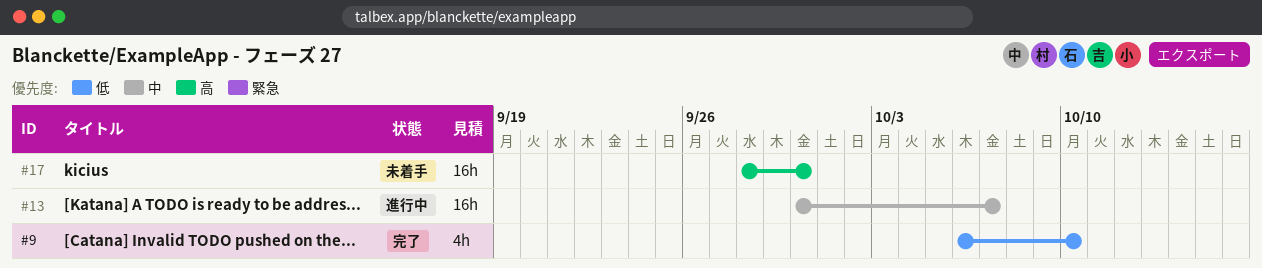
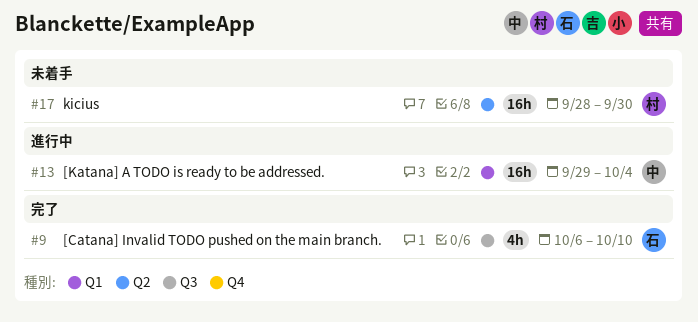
#13, start: Sep 30 -> Sep 29
#13, due: Oct 7 -> Oct 4

